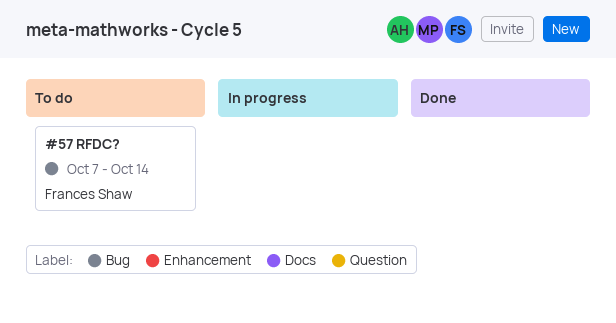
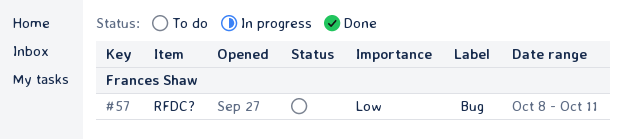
#57, start: Oct 7 -> Oct 8
#57, due: Oct 14 -> Oct 11

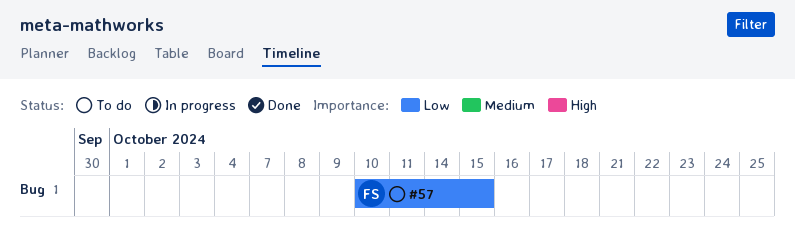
#57, start: Oct 8 -> Oct 10
#57, due: Oct 11 -> Oct 15

